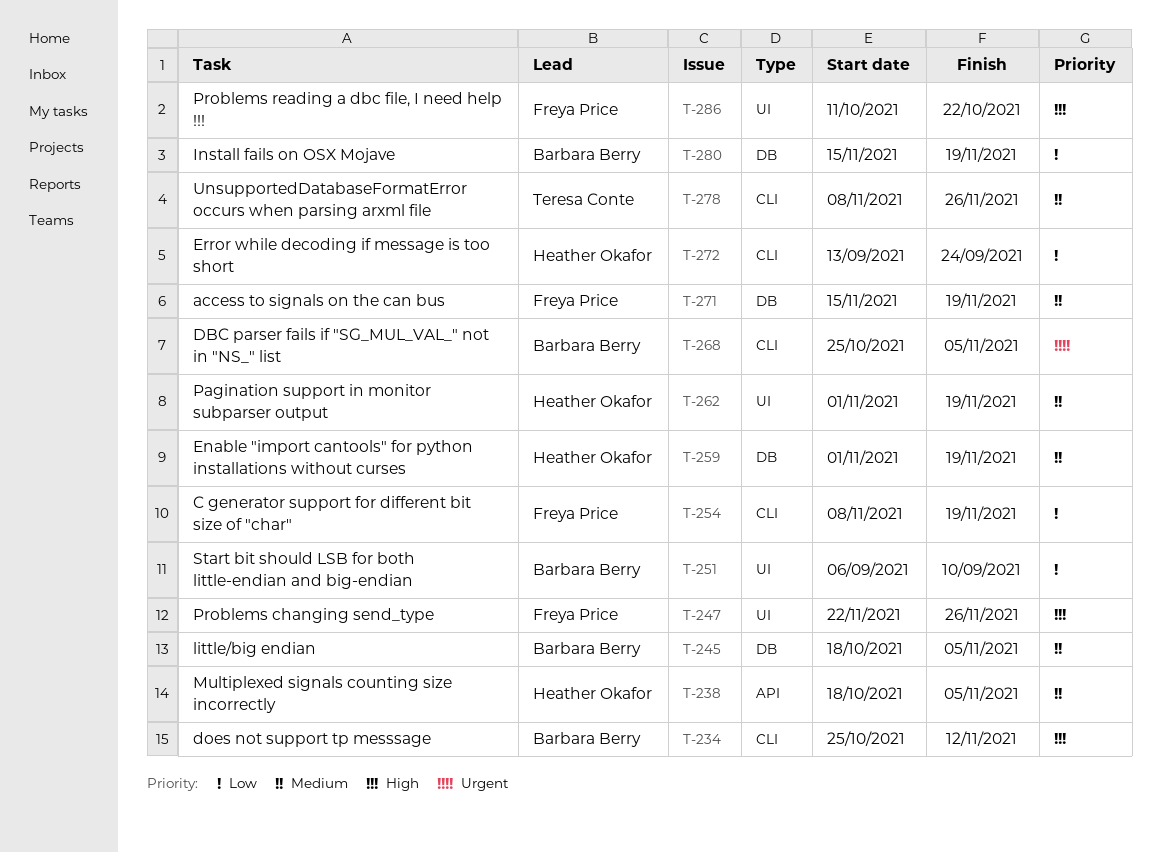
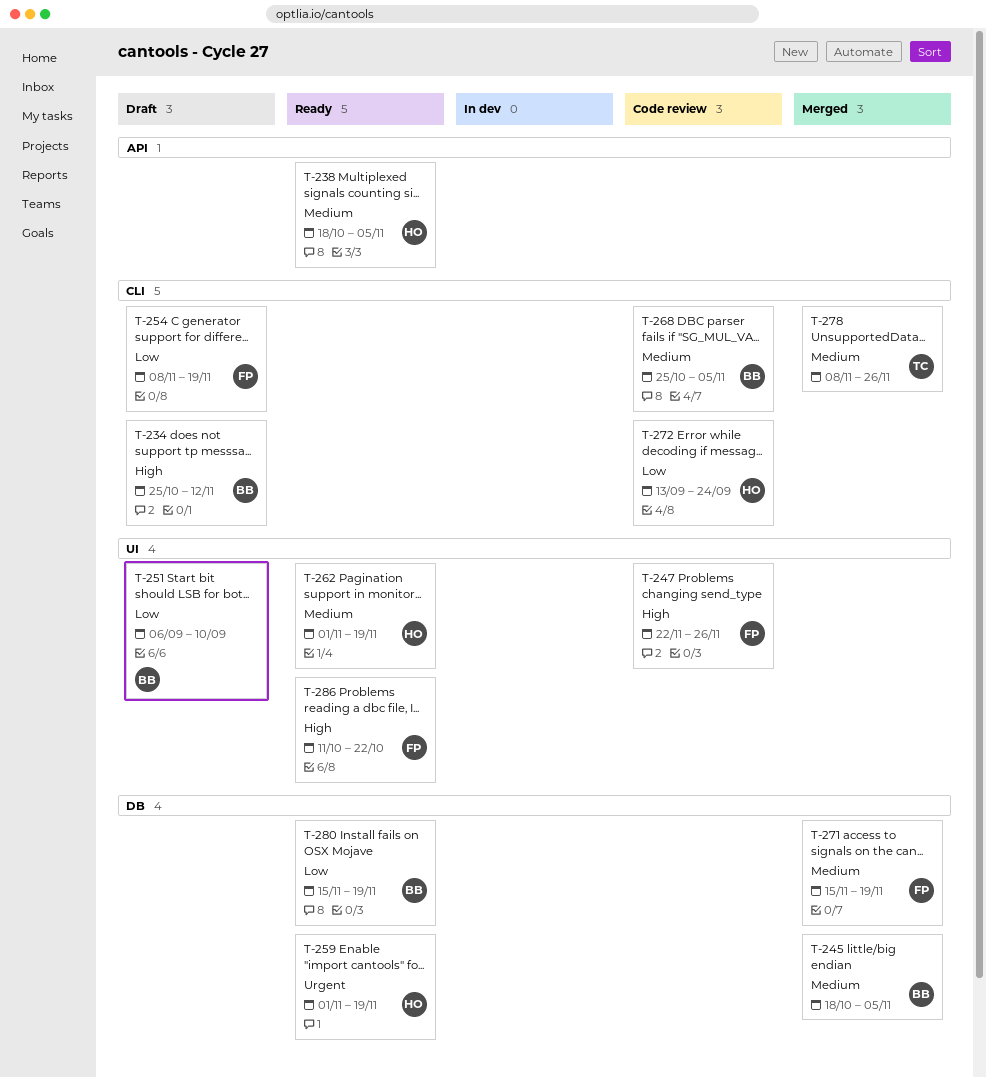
T-259, priority: Medium -> Urgent
T-268, priority: Urgent -> Medium

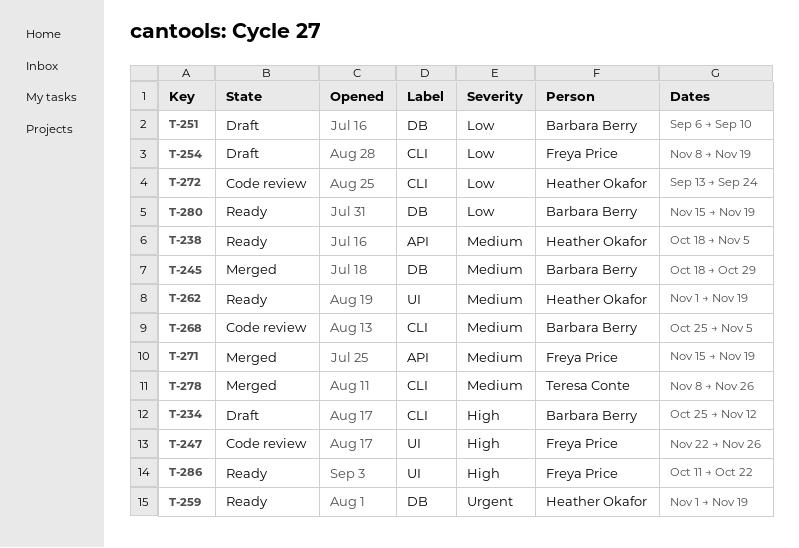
T-245, due: Nov 5 -> Oct 29
T-251, label: UI -> DB
T-271, label: DB -> API

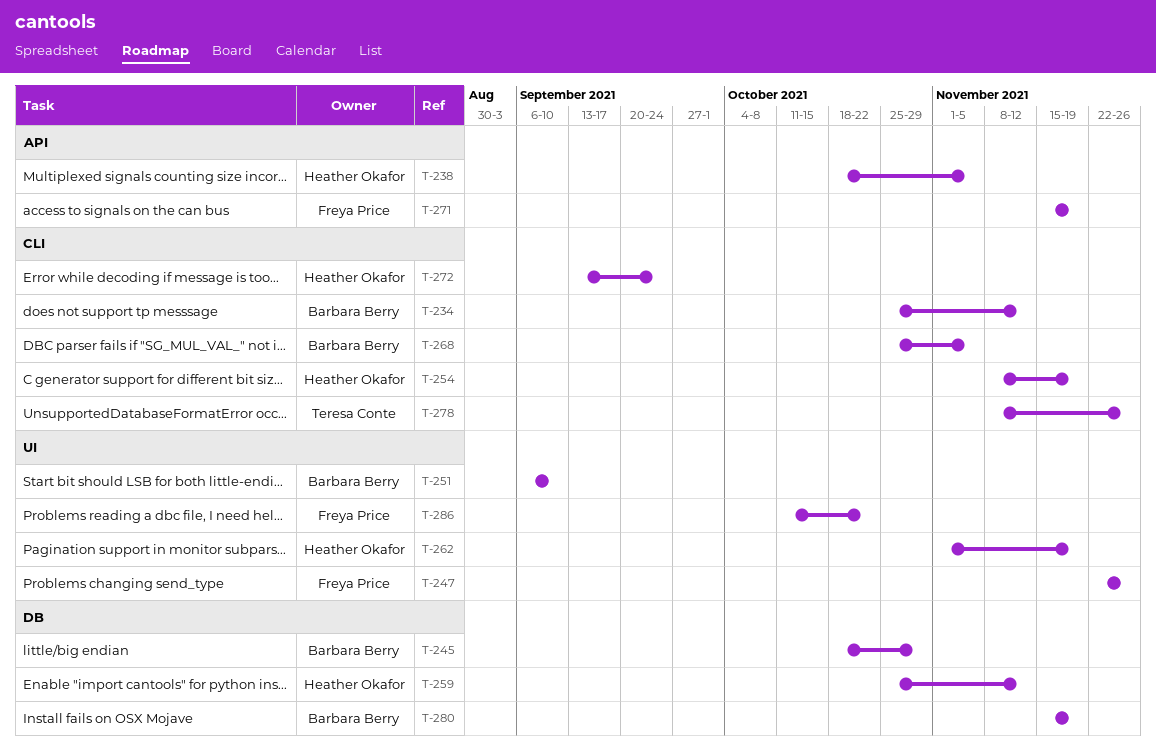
T-251, label: DB -> UI
T-254, owner: Freya Price -> Heather Okafor
T-259, start: Nov 1 -> Oct 25
T-259, due: Nov 19 -> Nov 12

